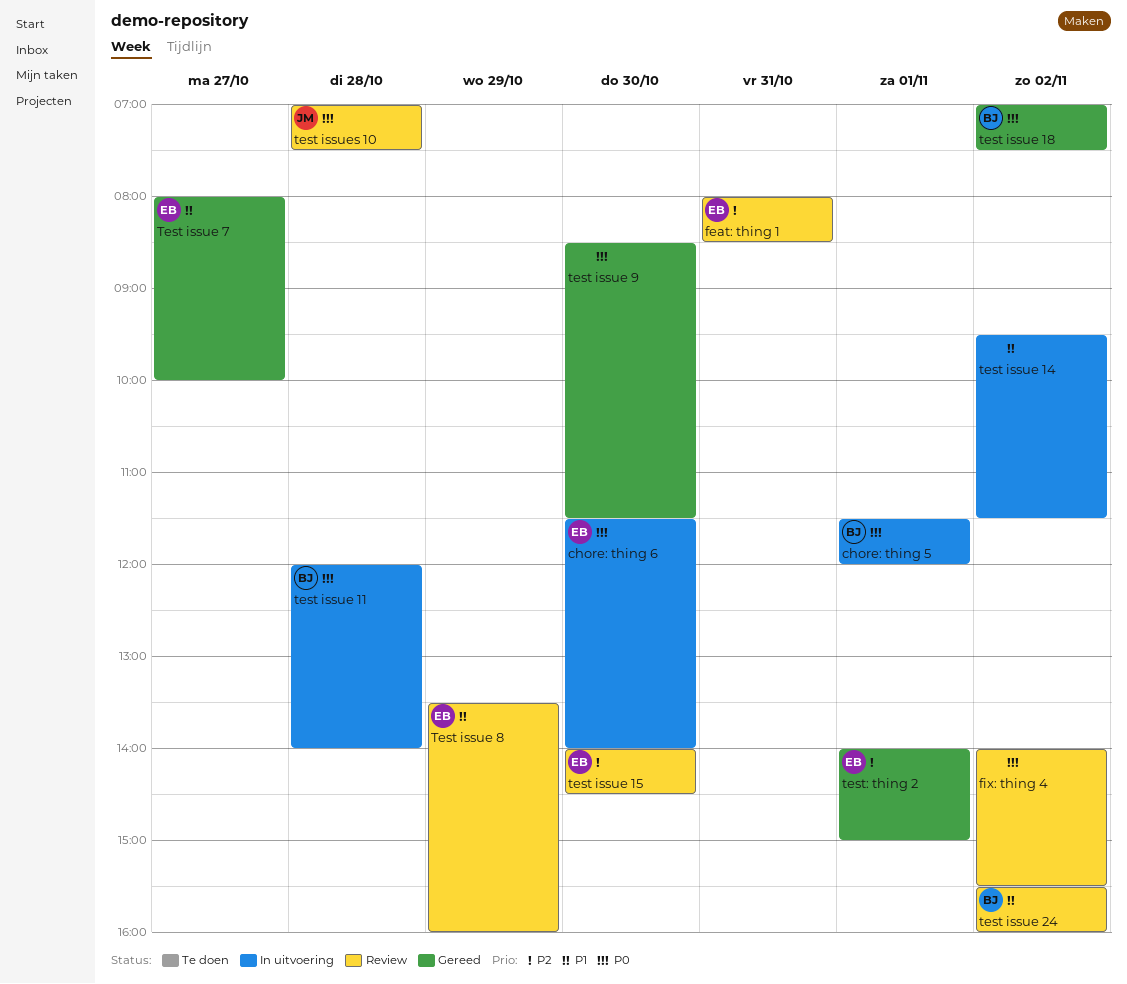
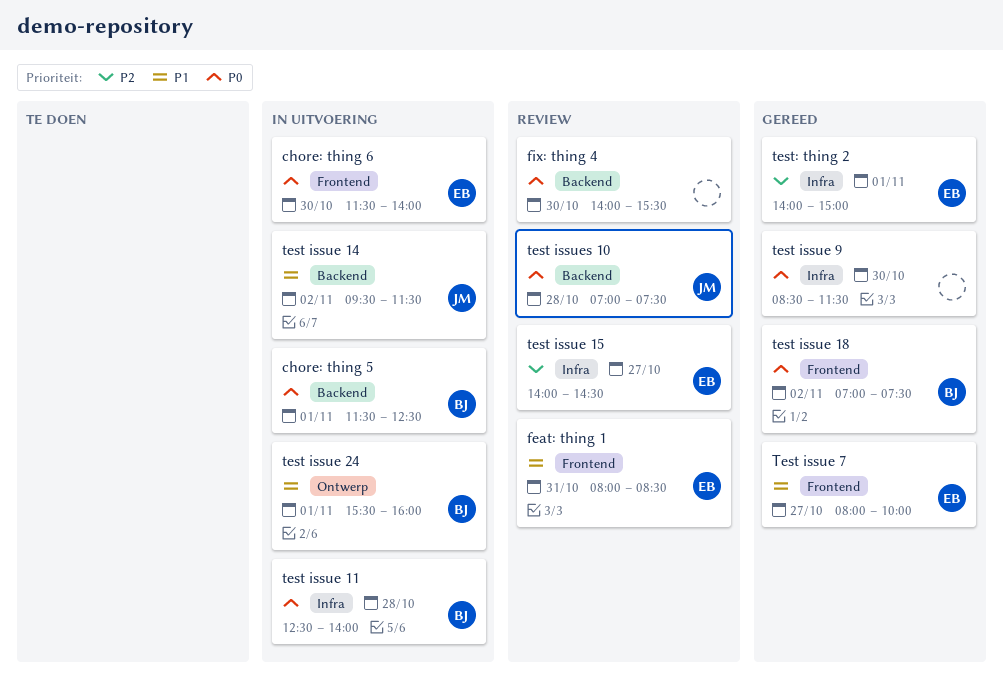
chore: thing 5, ends: 12:00 -> 12:30
feat: thing 1, priority: P2 -> P1
fix: thing 4, day: Nov 2 -> Oct 30
test issue 11, begins: 12:00 -> 12:30
test issue 14, owner: none -> JM
test issue 15, day: Oct 30 -> Oct 27
test issue 24, status: Review -> In uitvoering
test issue 24, day: Nov 2 -> Nov 1
Test issue 8: present -> none

